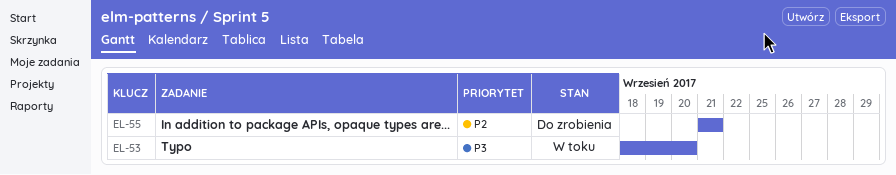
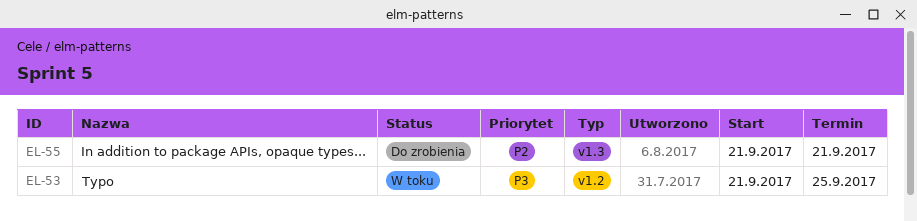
EL-53, start: Sep 18 -> Sep 21
EL-53, due: Sep 20 -> Sep 25

